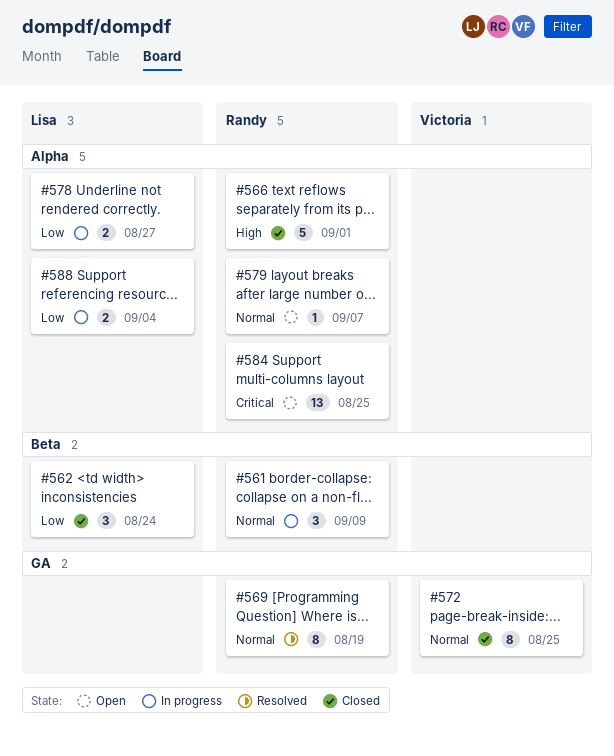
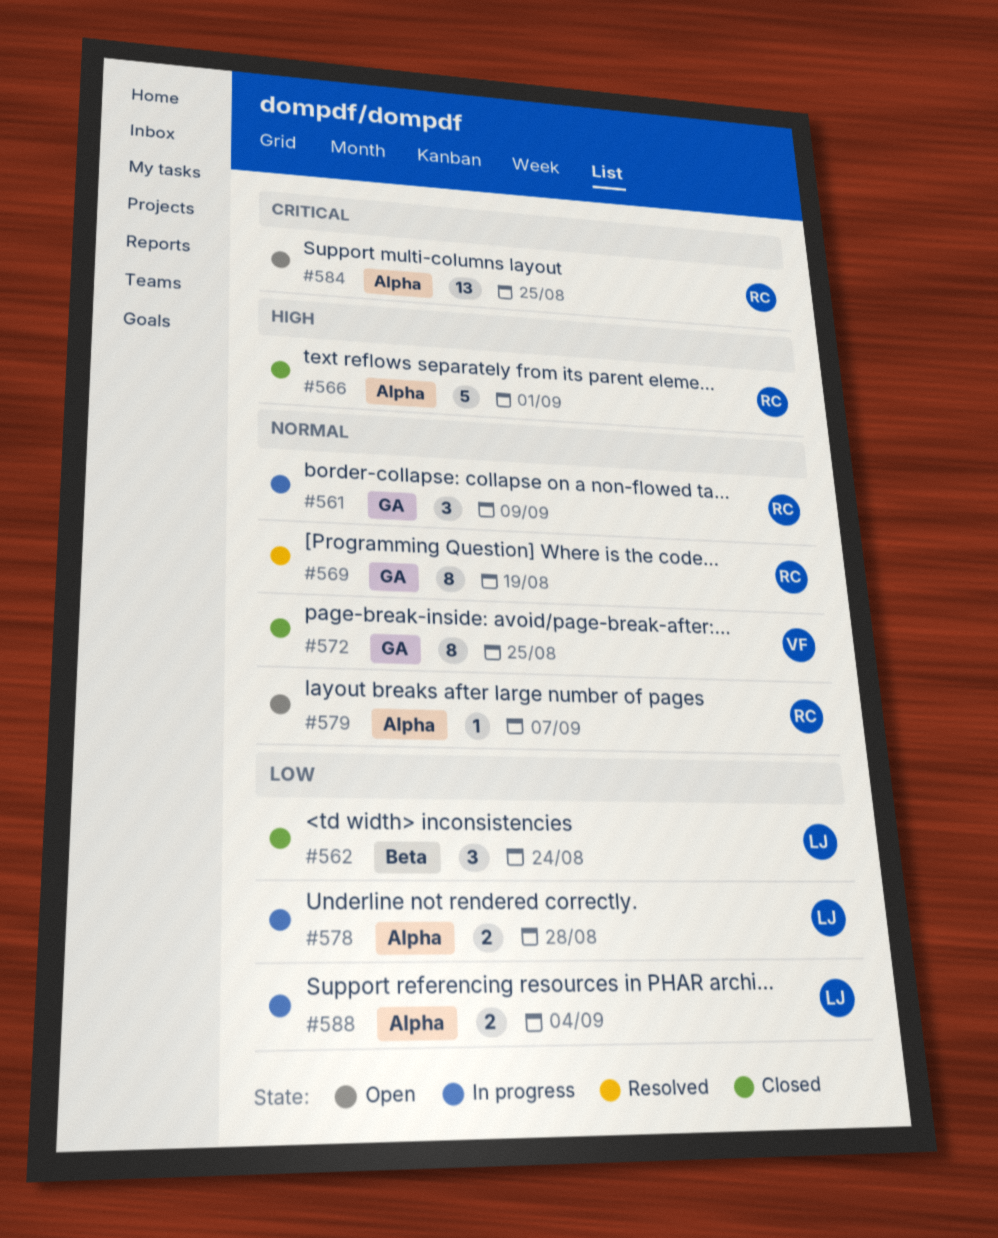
#561, label: Beta -> GA
#578, due: Aug 27 -> Aug 28

